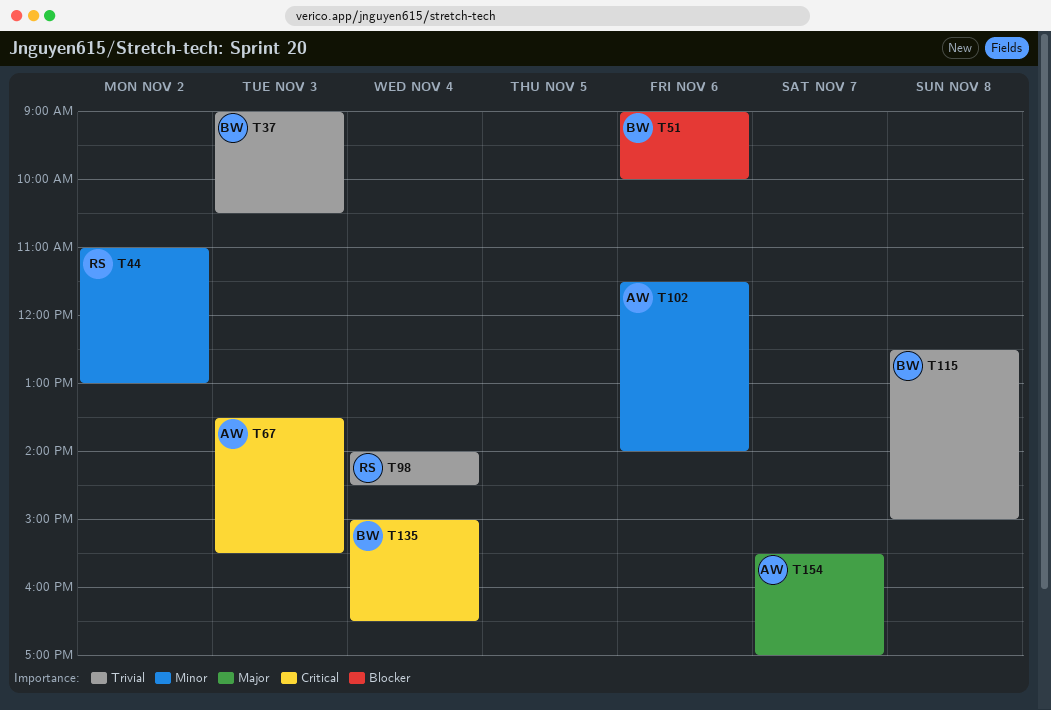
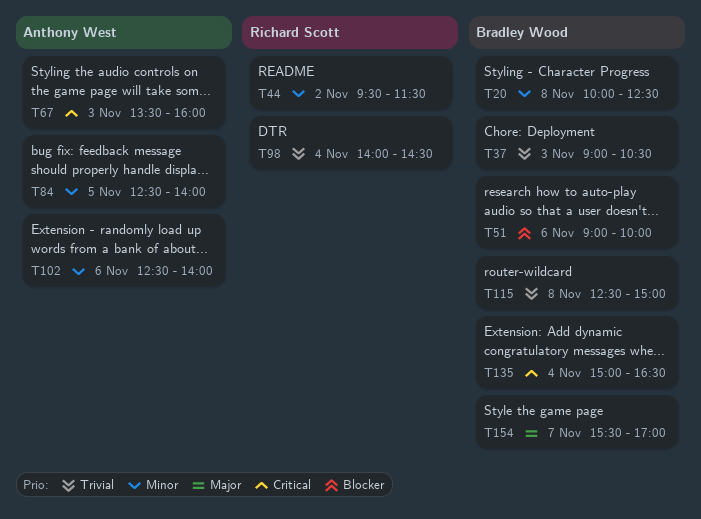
T20: none -> present
T44, begins: 11:00 -> 09:30
T44, ends: 13:00 -> 11:30
T67, ends: 15:30 -> 16:00
T84: none -> present
T102, begins: 11:30 -> 12:30
T154, owner: Anthony West -> Bradley Wood

